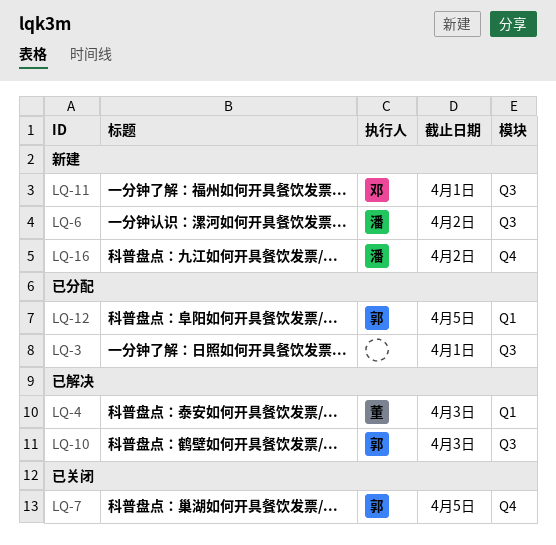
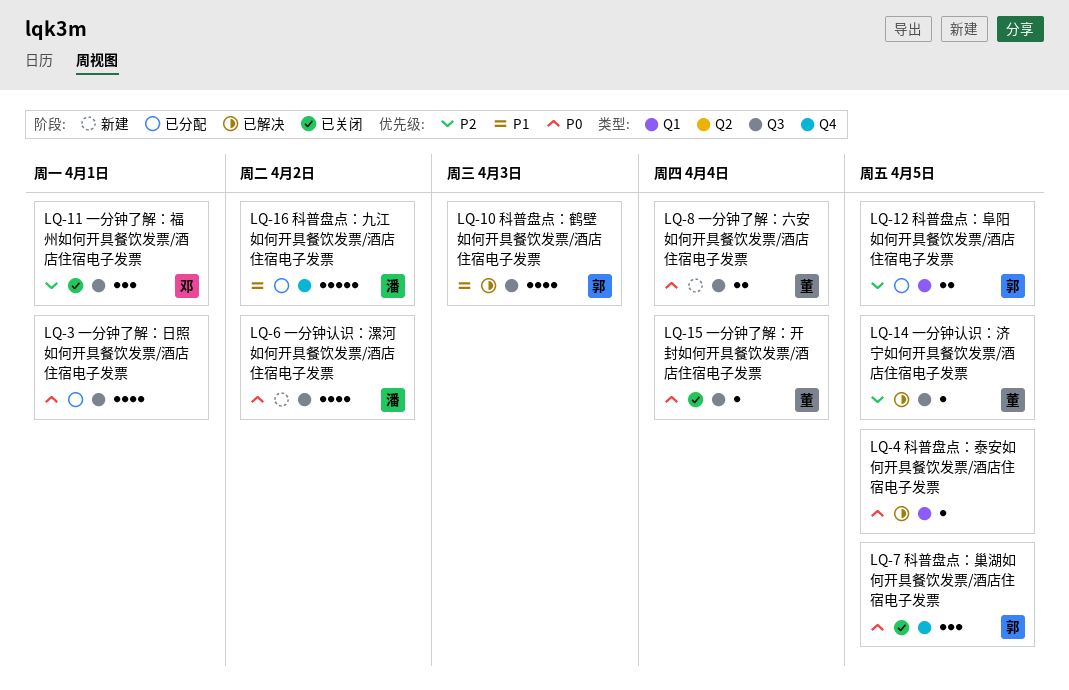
LQ-4, owner: 董 -> none
LQ-4, due: Apr 3 -> Apr 5
LQ-8: none -> present
LQ-11, status: 新建 -> 已关闭
LQ-14: none -> present
LQ-15: none -> present
LQ-16, status: 新建 -> 已分配

